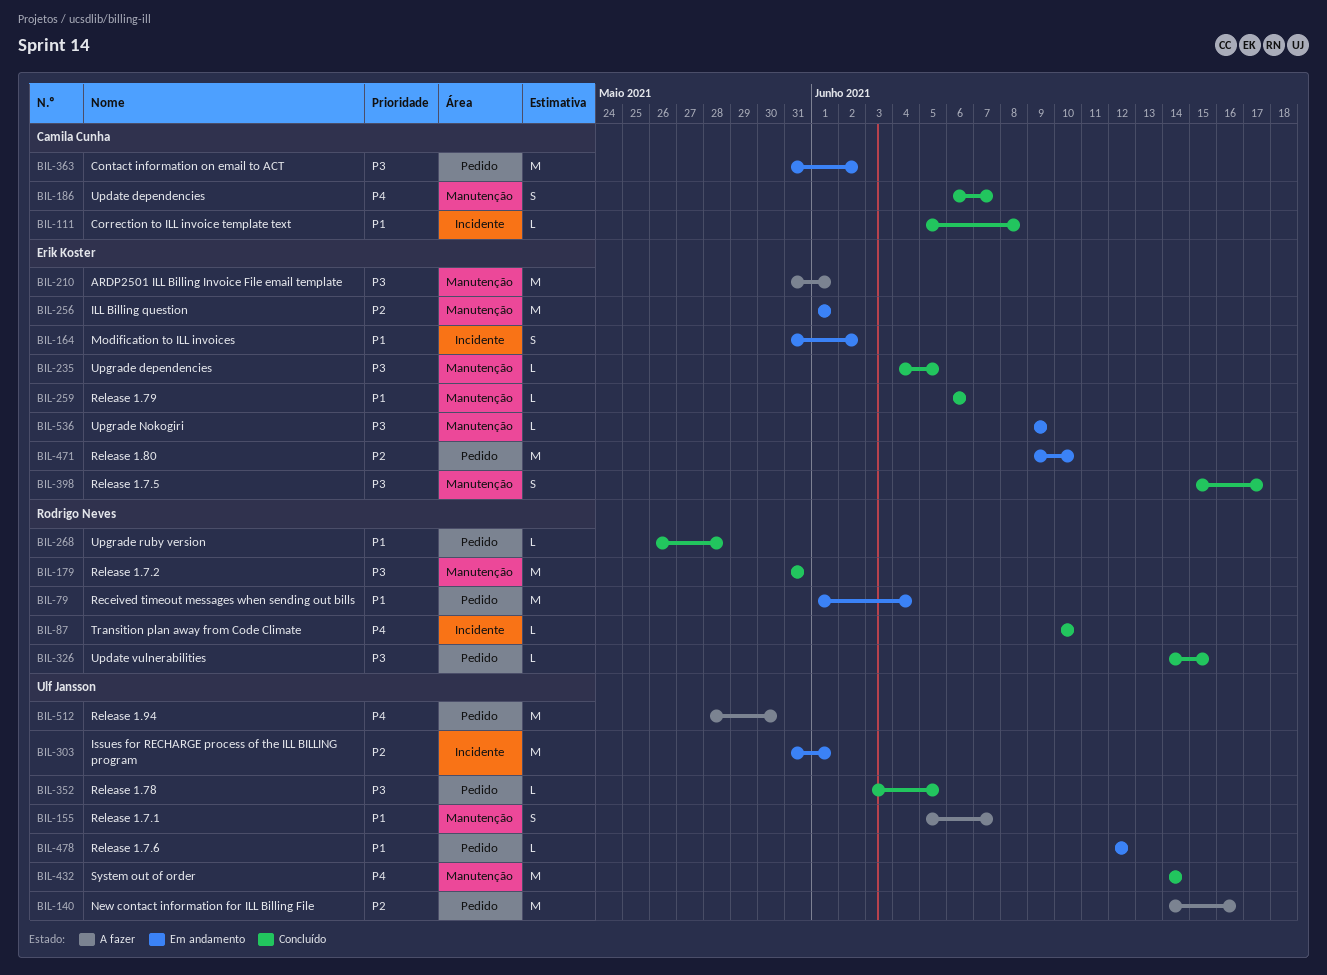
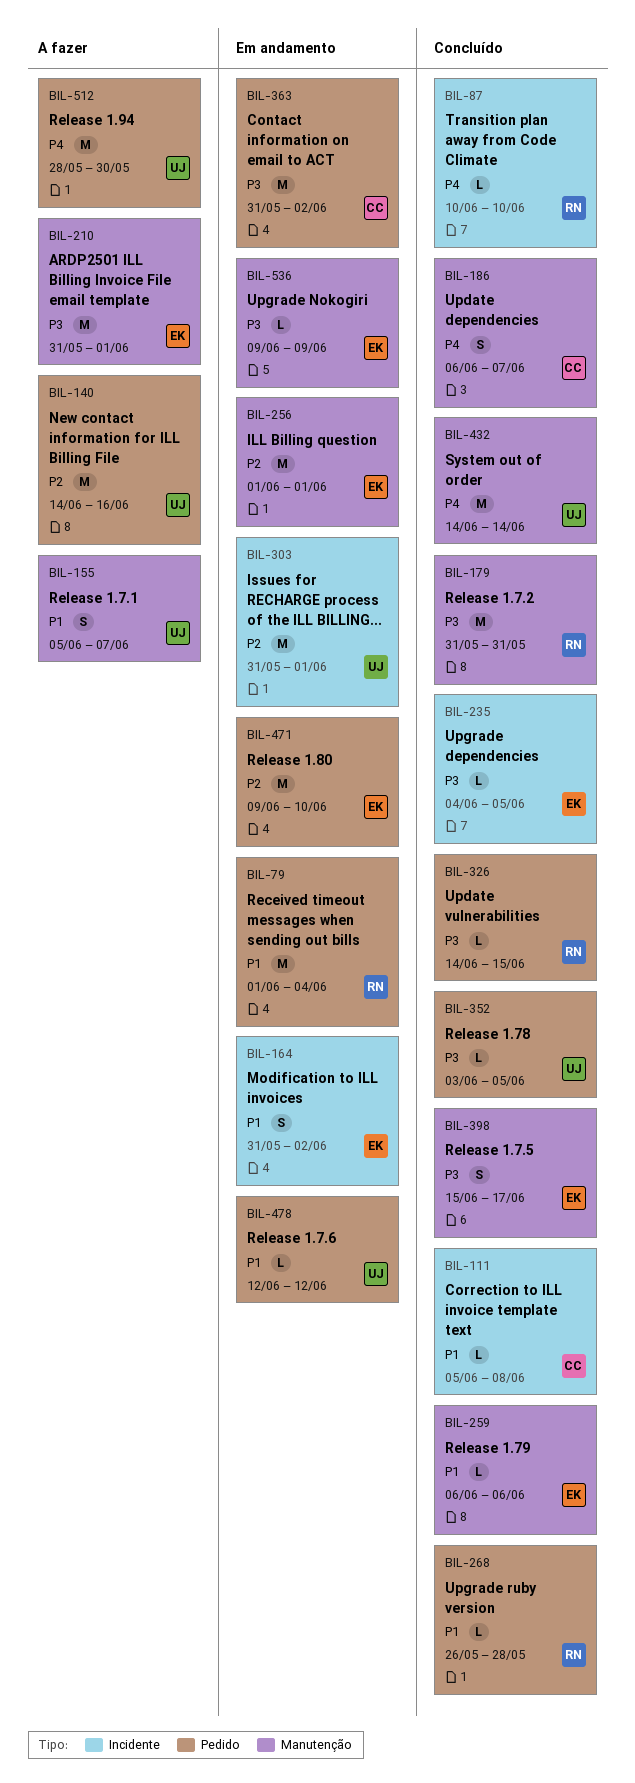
BIL-235, label: Manutenção -> Incidente

